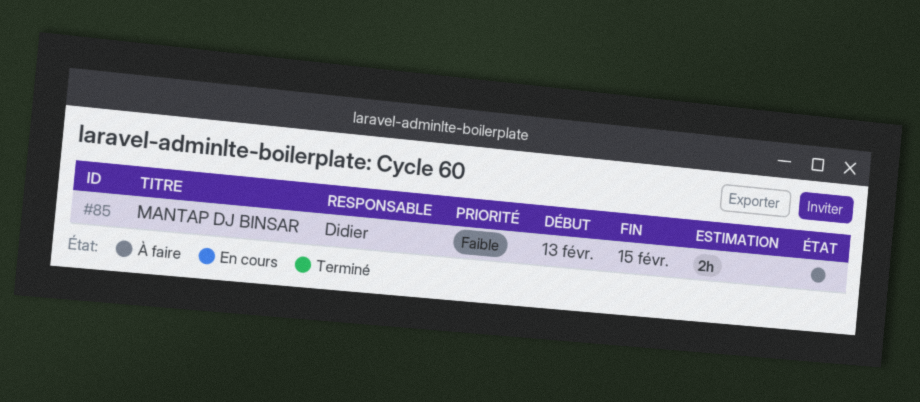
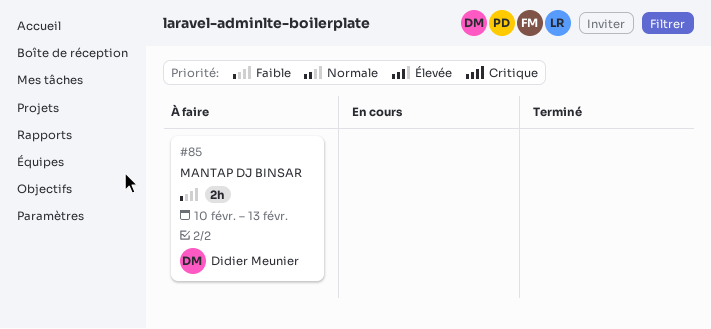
#85, start: Feb 13 -> Feb 10
#85, due: Feb 15 -> Feb 13

